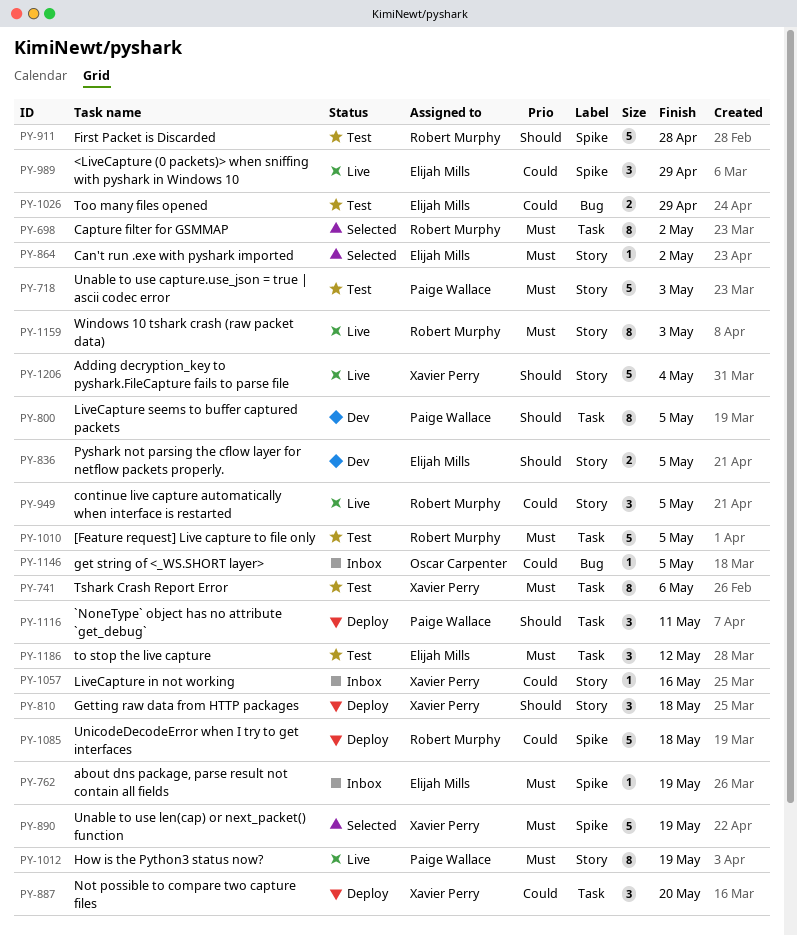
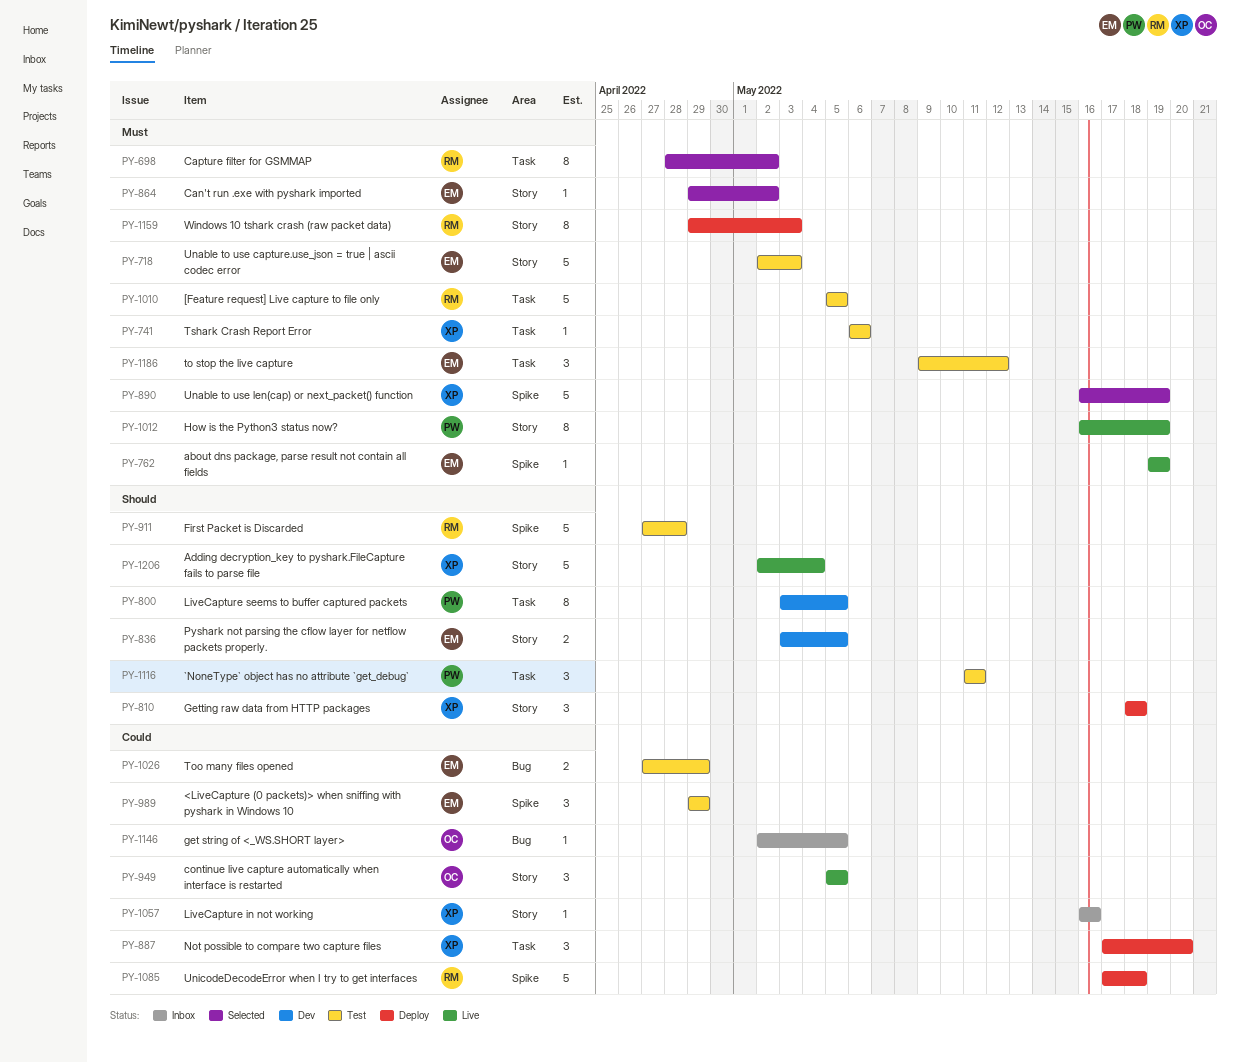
PY-718, owner: Paige Wallace -> Elijah Mills
PY-741, estimate: 8 -> 1
PY-762, status: Inbox -> Live
PY-949, owner: Robert Murphy -> Oscar Carpenter
PY-989, status: Live -> Test
PY-1116, status: Deploy -> Test
PY-1159, status: Live -> Deploy

